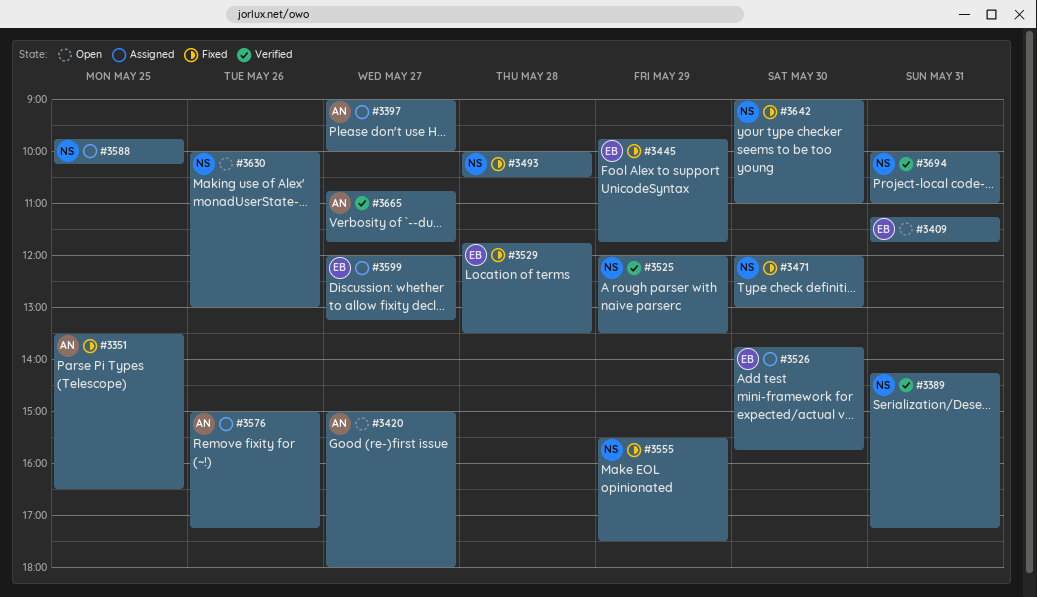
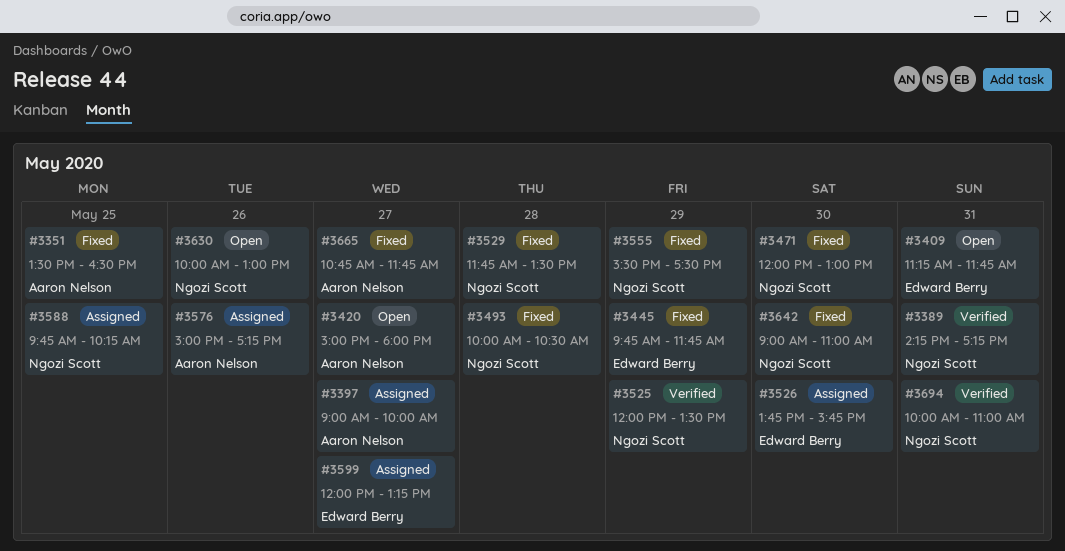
#3529, owner: Edward Berry -> Ngozi Scott
#3665, status: Verified -> Fixed

